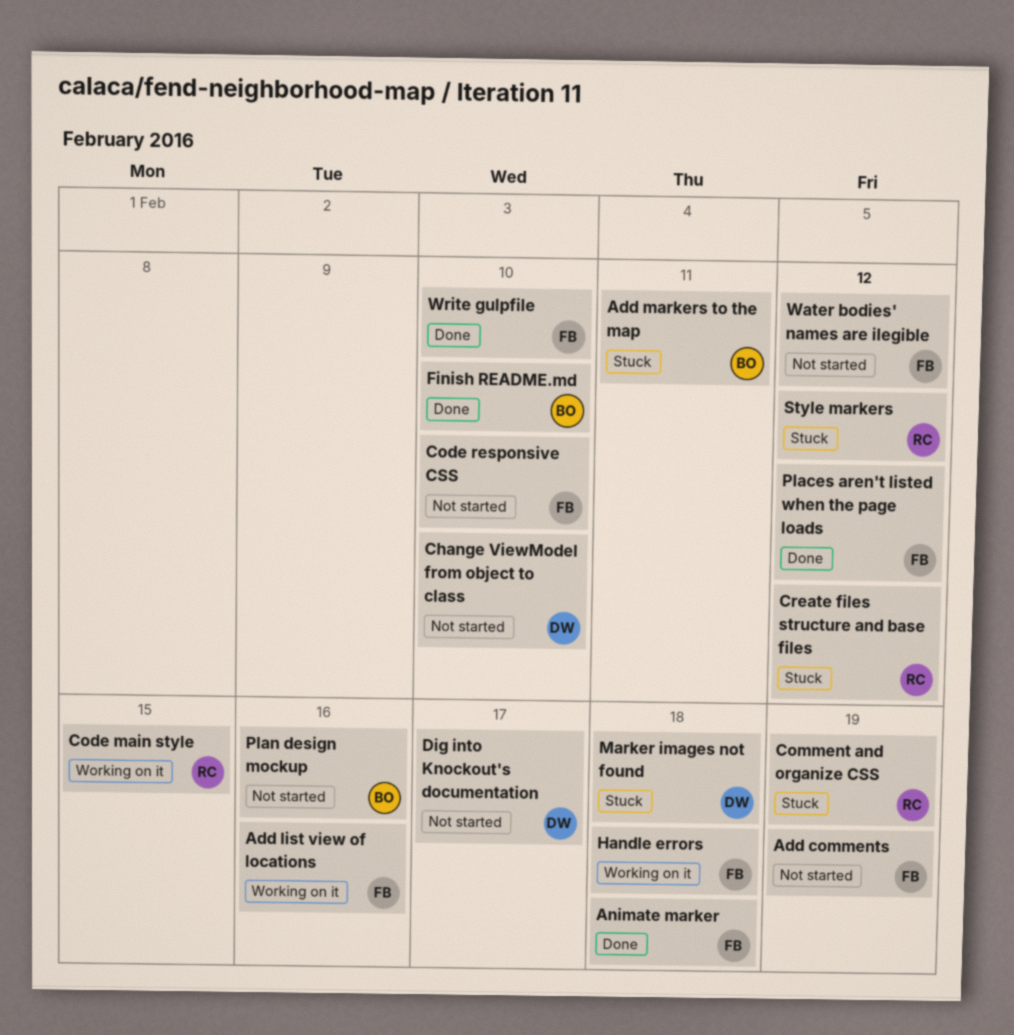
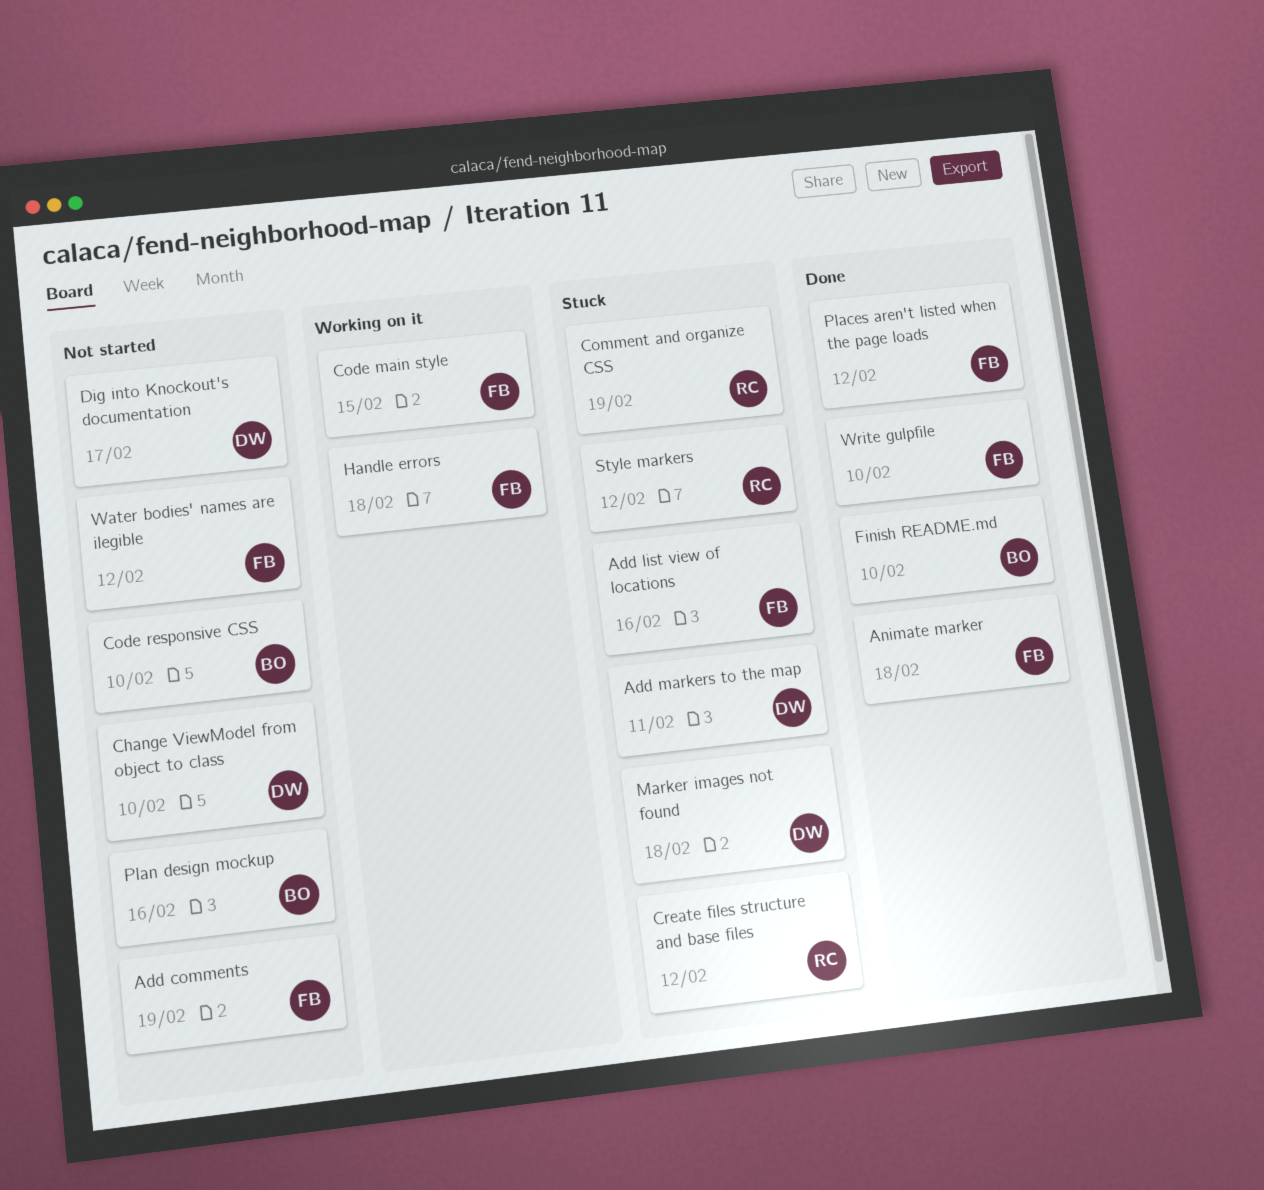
Add list view of locations, status: Working on it -> Stuck
Add markers to the map, owner: BO -> DW
Code main style, owner: RC -> FB
Code responsive CSS, owner: FB -> BO

